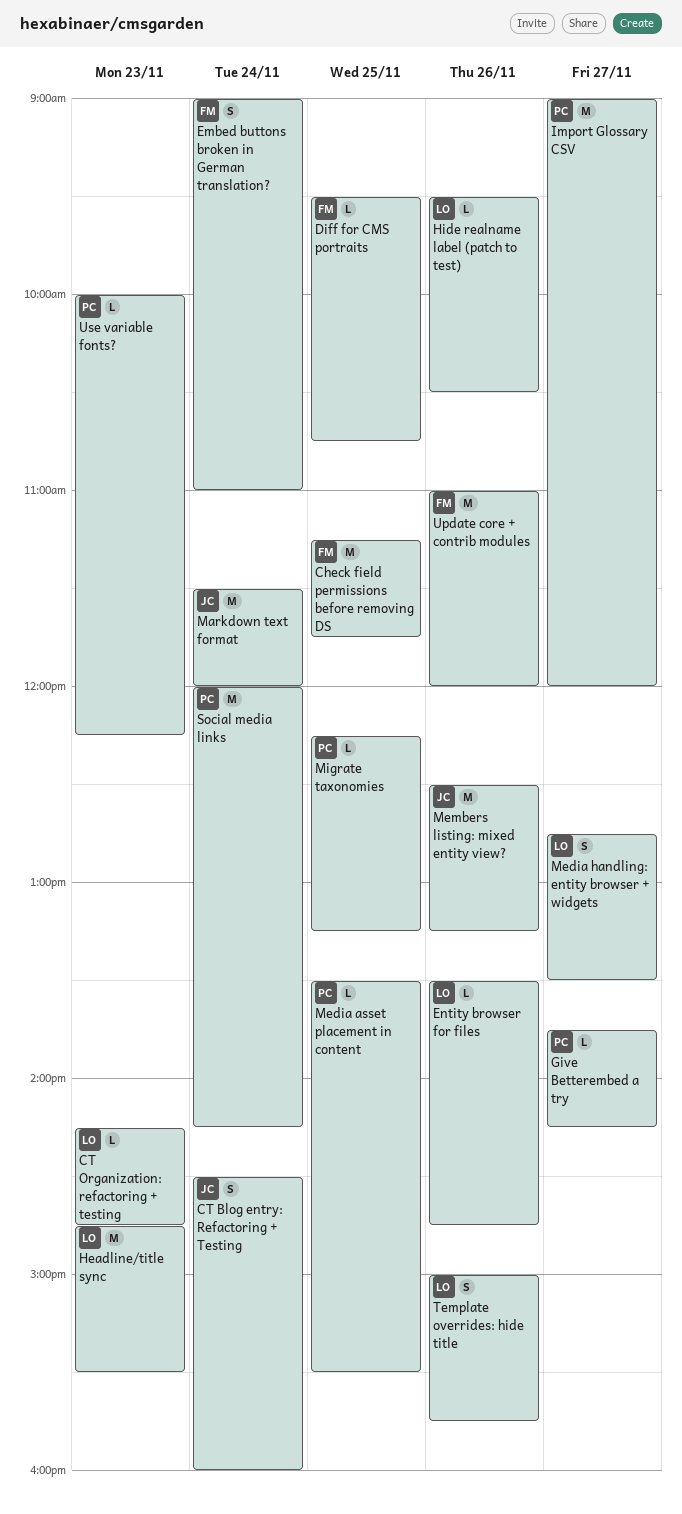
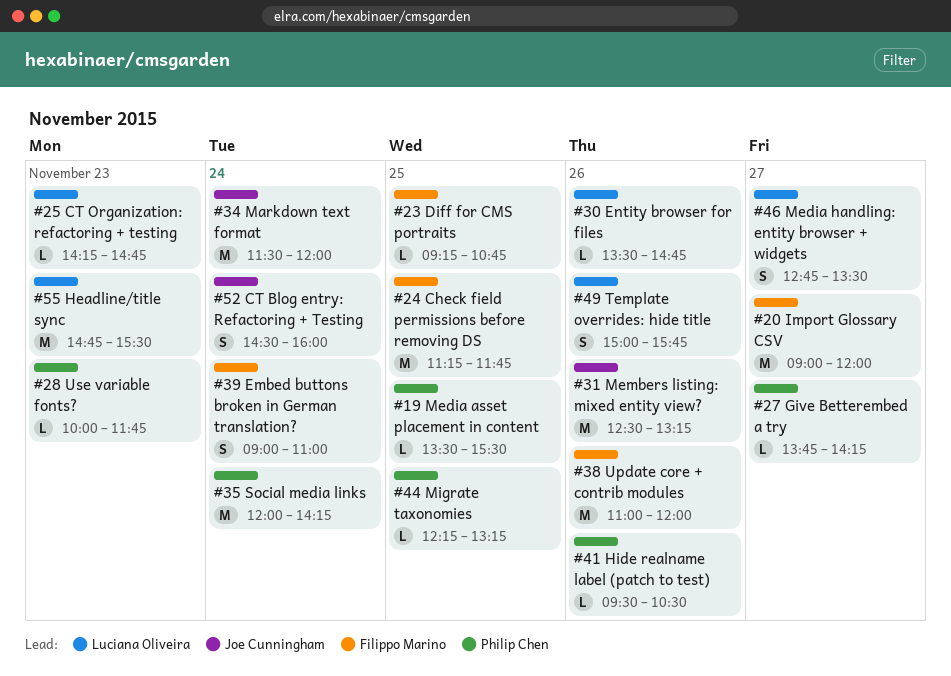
Diff for CMS portraits, begins: 09:30 -> 09:15
Hide realname label (patch to test), owner: Luciana Oliveira -> Philip Chen
Import Glossary CSV, owner: Philip Chen -> Filippo Marino
Use variable fonts?, ends: 12:15 -> 11:45

